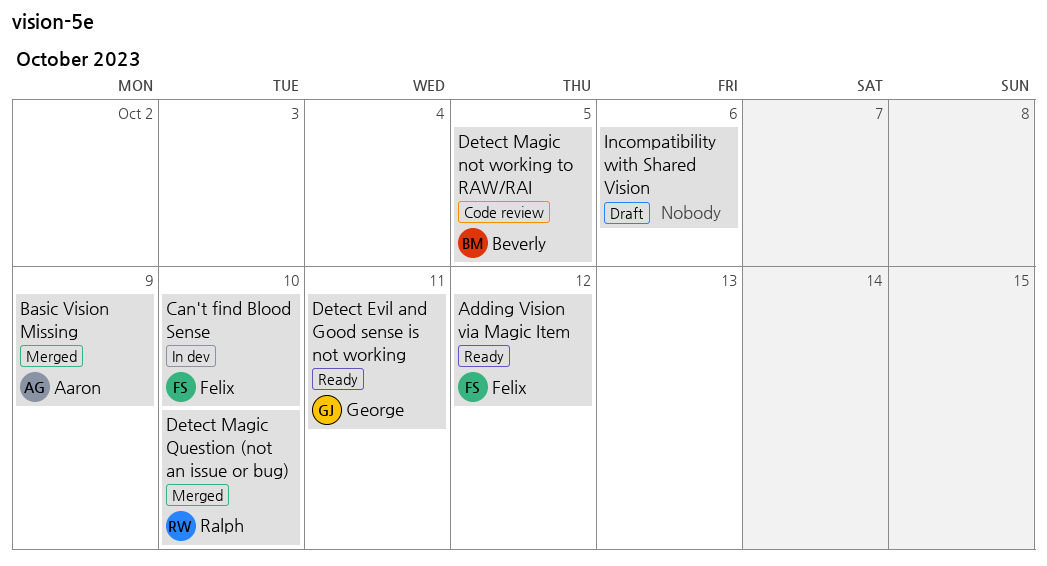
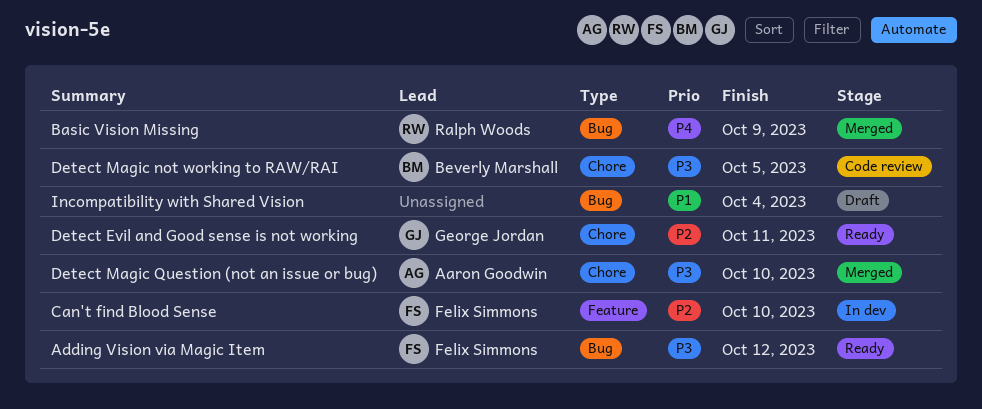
Basic Vision Missing, owner: Aaron Goodwin -> Ralph Woods
Detect Magic Question (not an issue or bug), owner: Ralph Woods -> Aaron Goodwin
Incompatibility with Shared Vision, due: Oct 6 -> Oct 4

